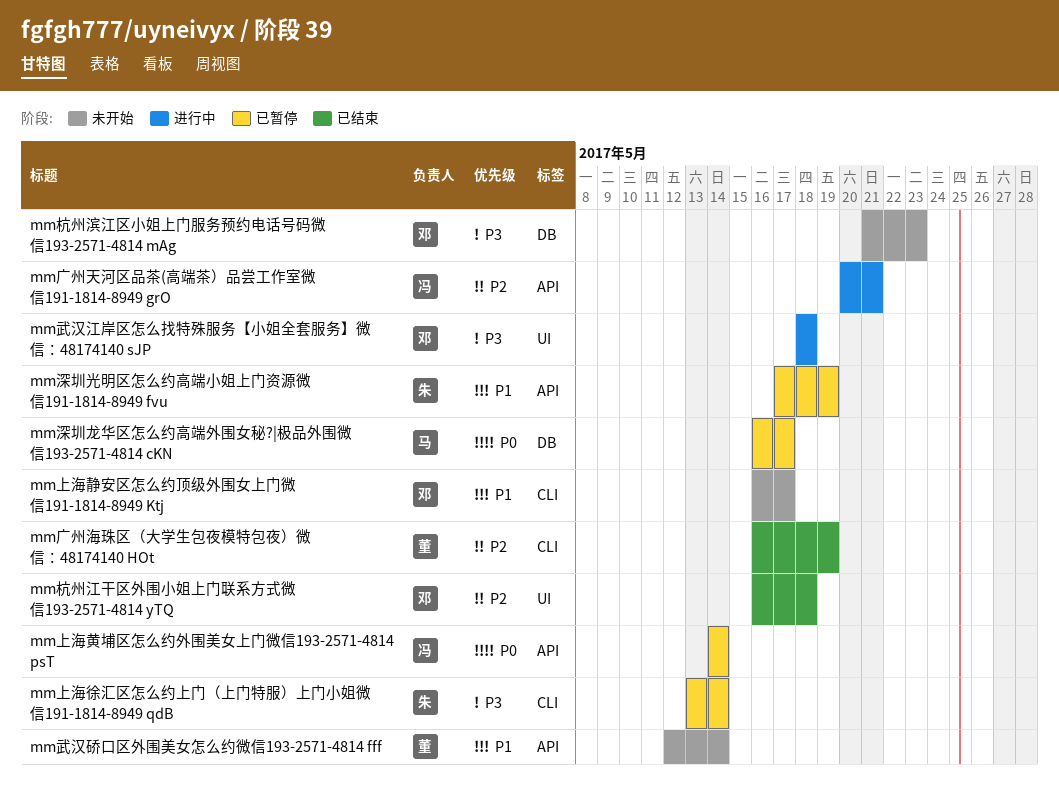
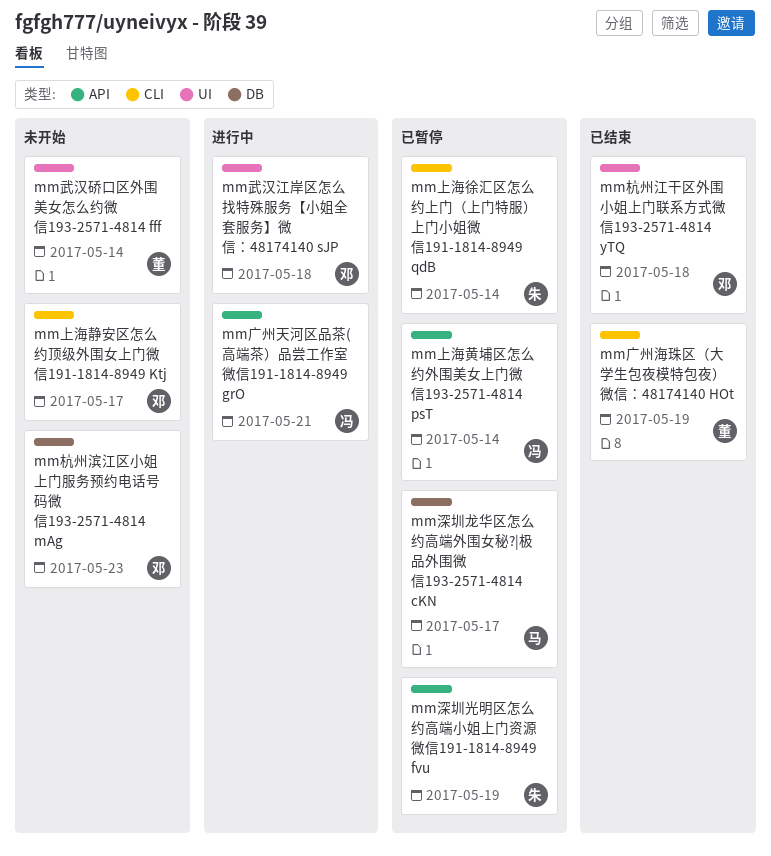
mm武汉硚口区外围美女怎么约微信193-2571-4814 fff, label: API -> UI

